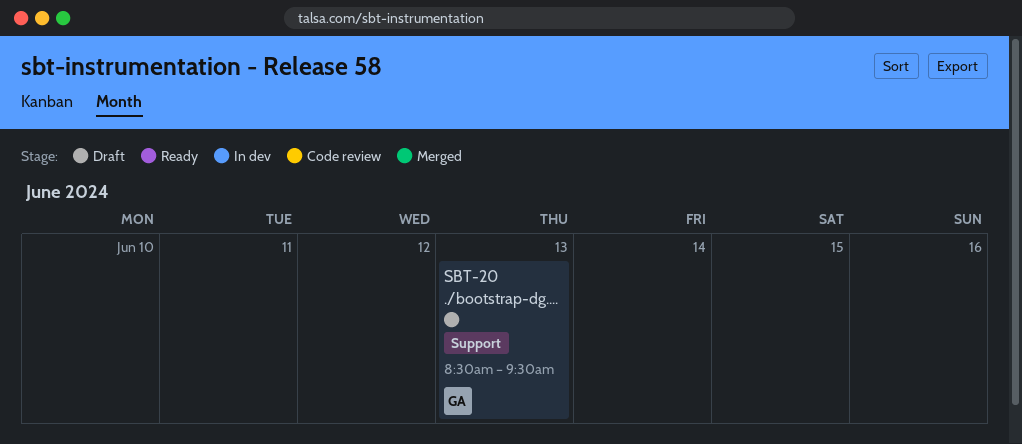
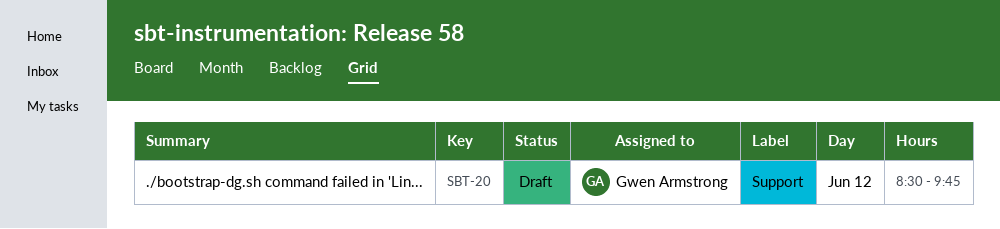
SBT-20, day: Jun 13 -> Jun 12
SBT-20, ends: 09:30 -> 09:45

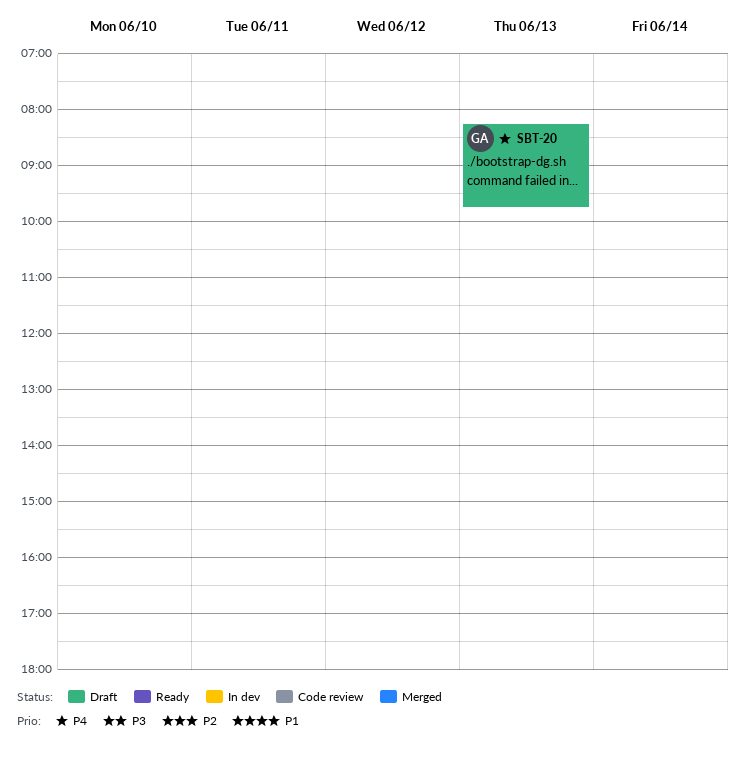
SBT-20, day: Jun 12 -> Jun 13
SBT-20, begins: 08:30 -> 08:15

